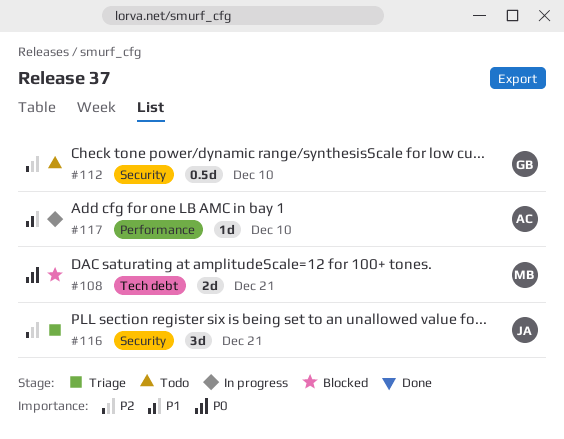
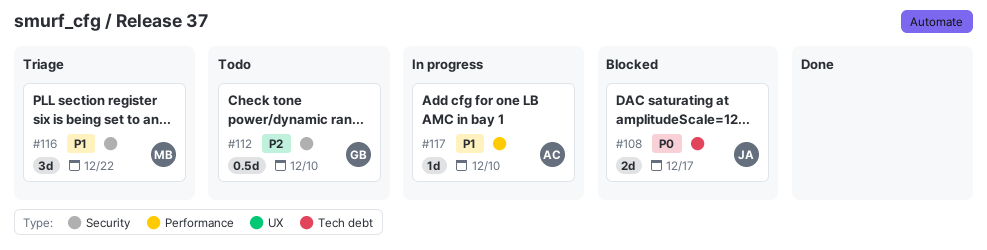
#108, owner: MB -> JA
#108, due: Dec 21 -> Dec 17
#116, owner: JA -> MB
#116, priority: P2 -> P1
#116, due: Dec 21 -> Dec 22

